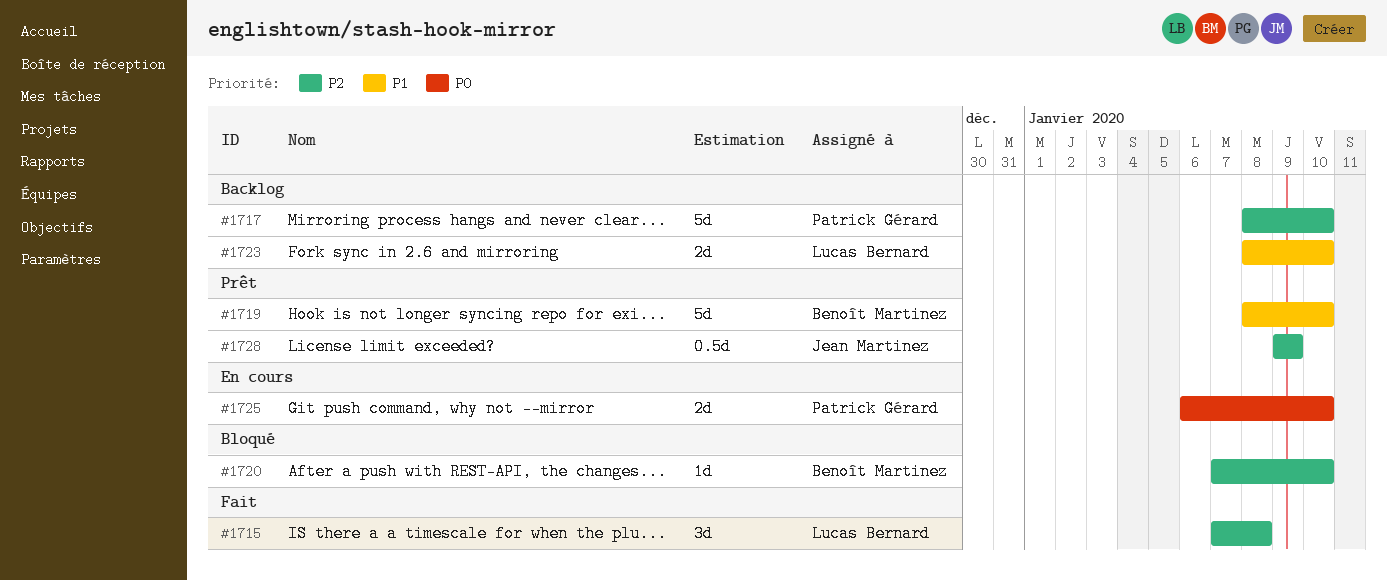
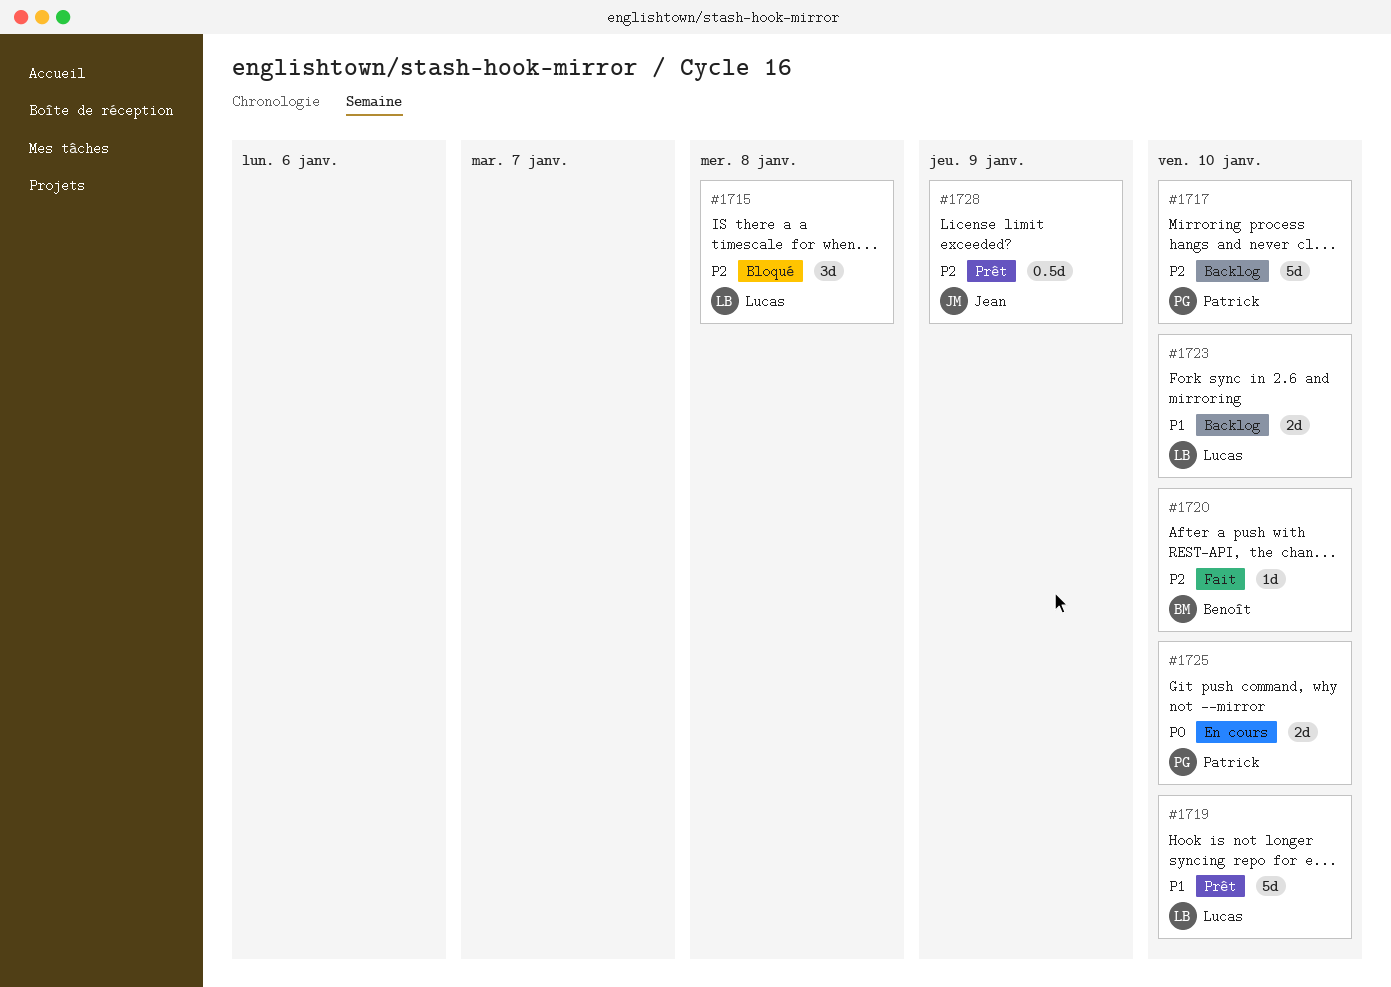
#1715, status: Fait -> Bloqué
#1719, owner: Benoît Martinez -> Lucas Bernard
#1720, status: Bloqué -> Fait

